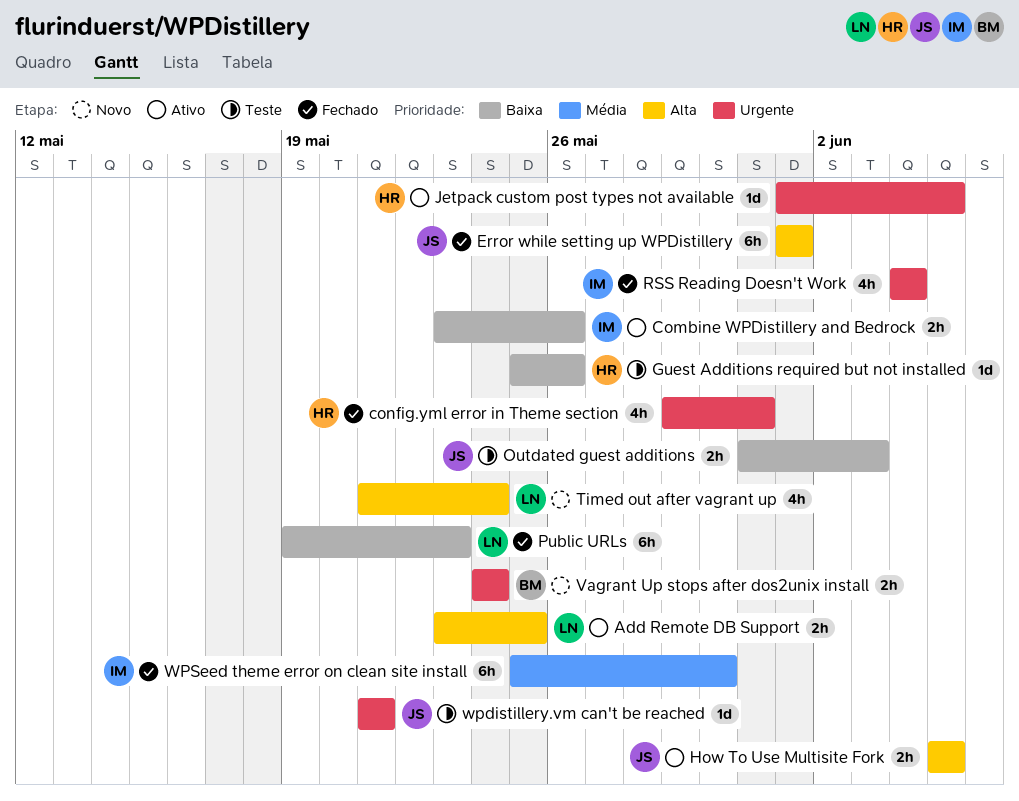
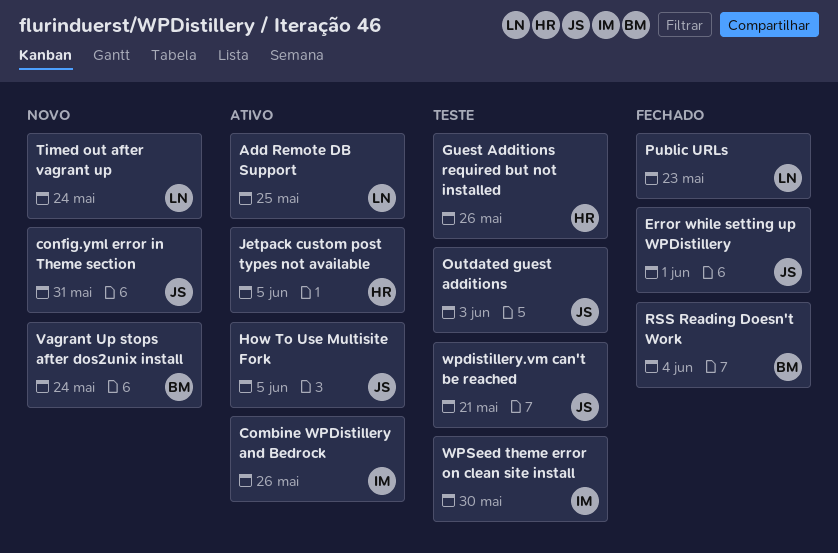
config.yml error in Theme section, status: Fechado -> Novo
config.yml error in Theme section, owner: HR -> JS
RSS Reading Doesn't Work, owner: IM -> BM
WPSeed theme error on clean site install, status: Fechado -> Teste

